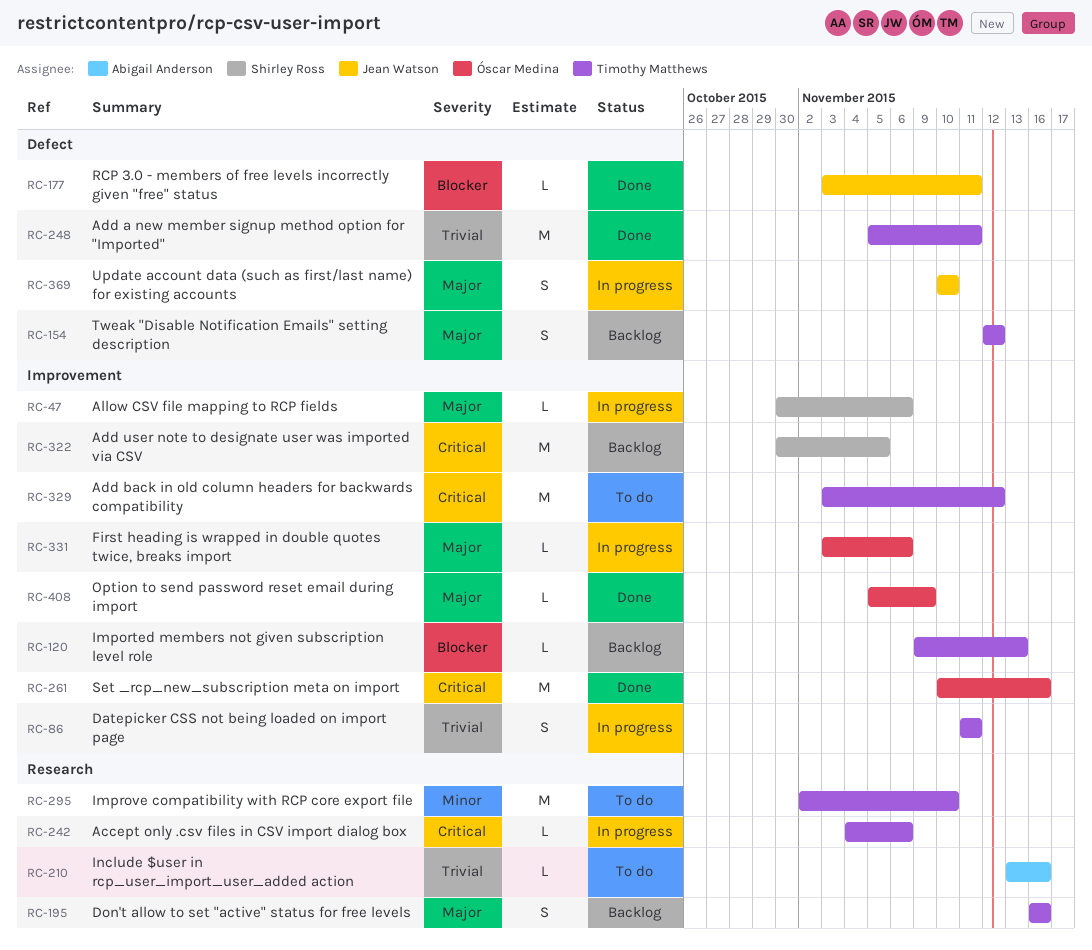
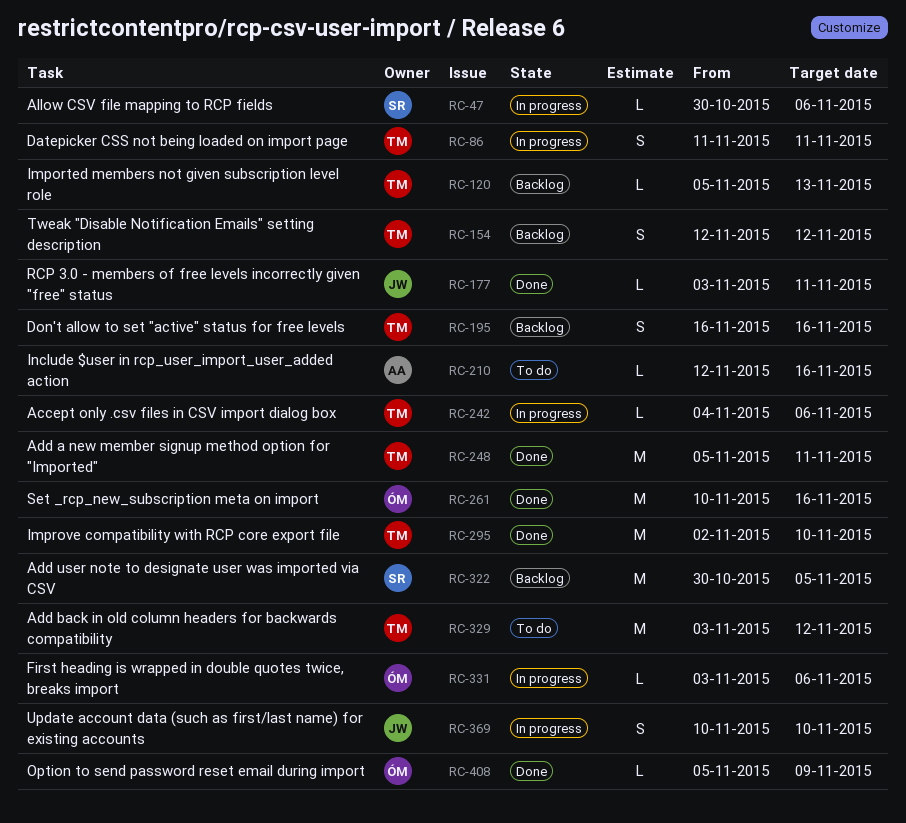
RC-120, start: Nov 9 -> Nov 5
RC-210, start: Nov 13 -> Nov 12
RC-295, status: To do -> Done

